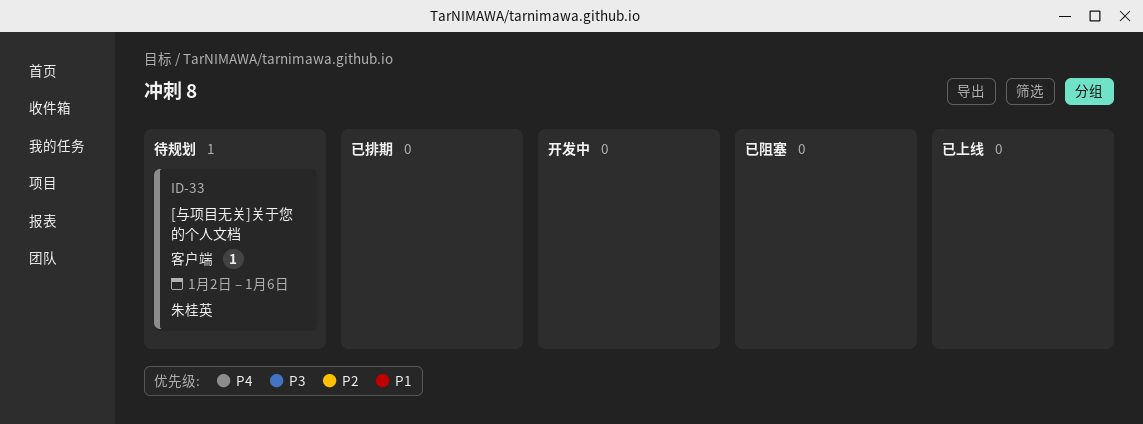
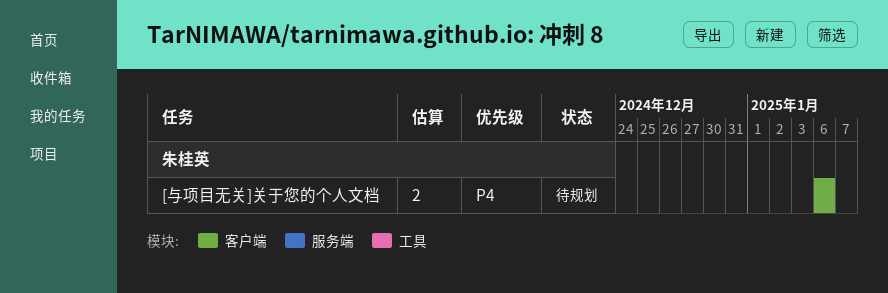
[与项目无关]关于您的个人文档, estimate: 1 -> 2
[与项目无关]关于您的个人文档, start: Jan 2 -> Jan 6

